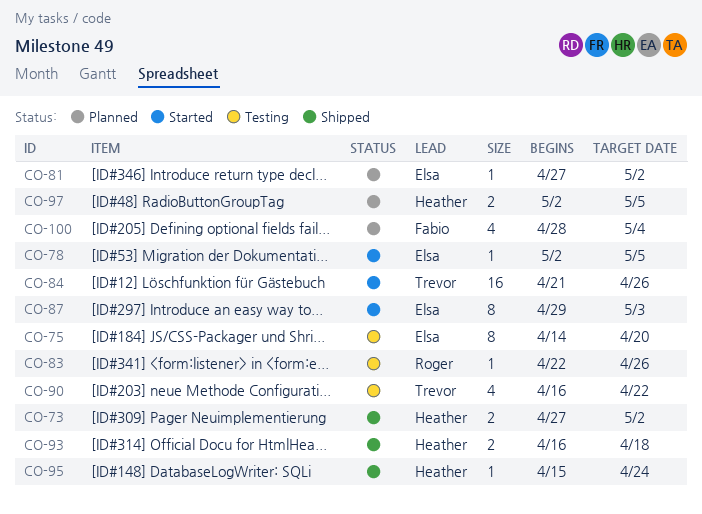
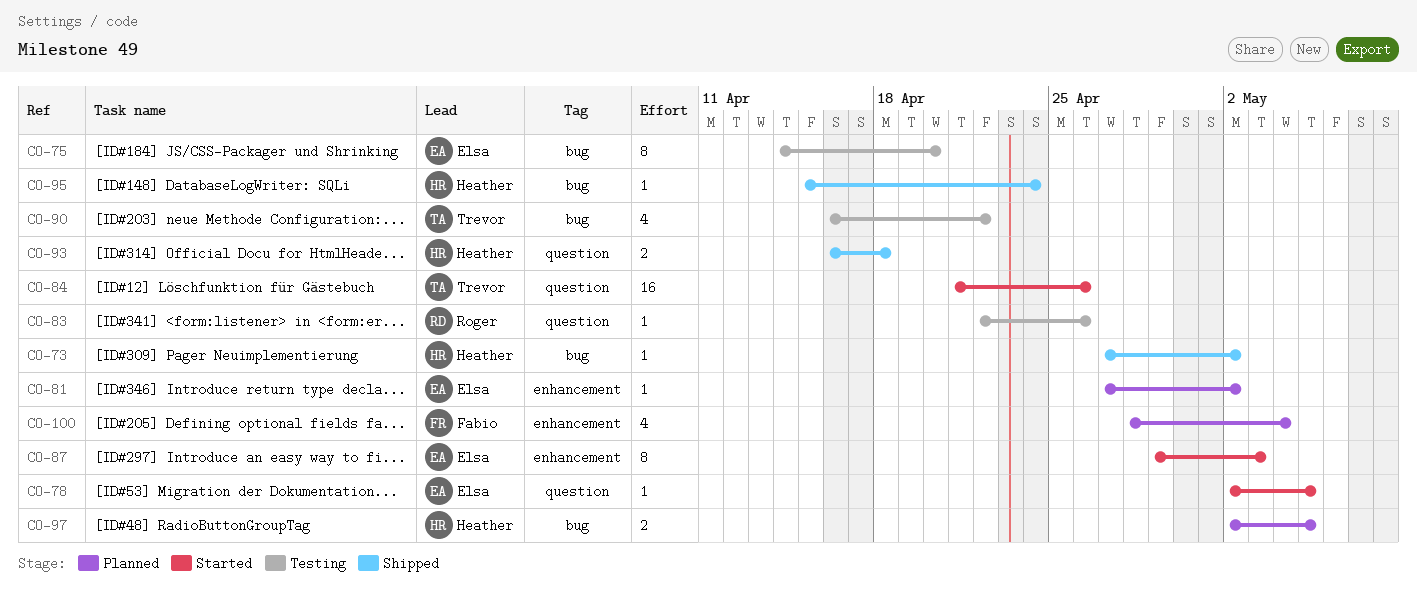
CO-73, estimate: 2 -> 1

